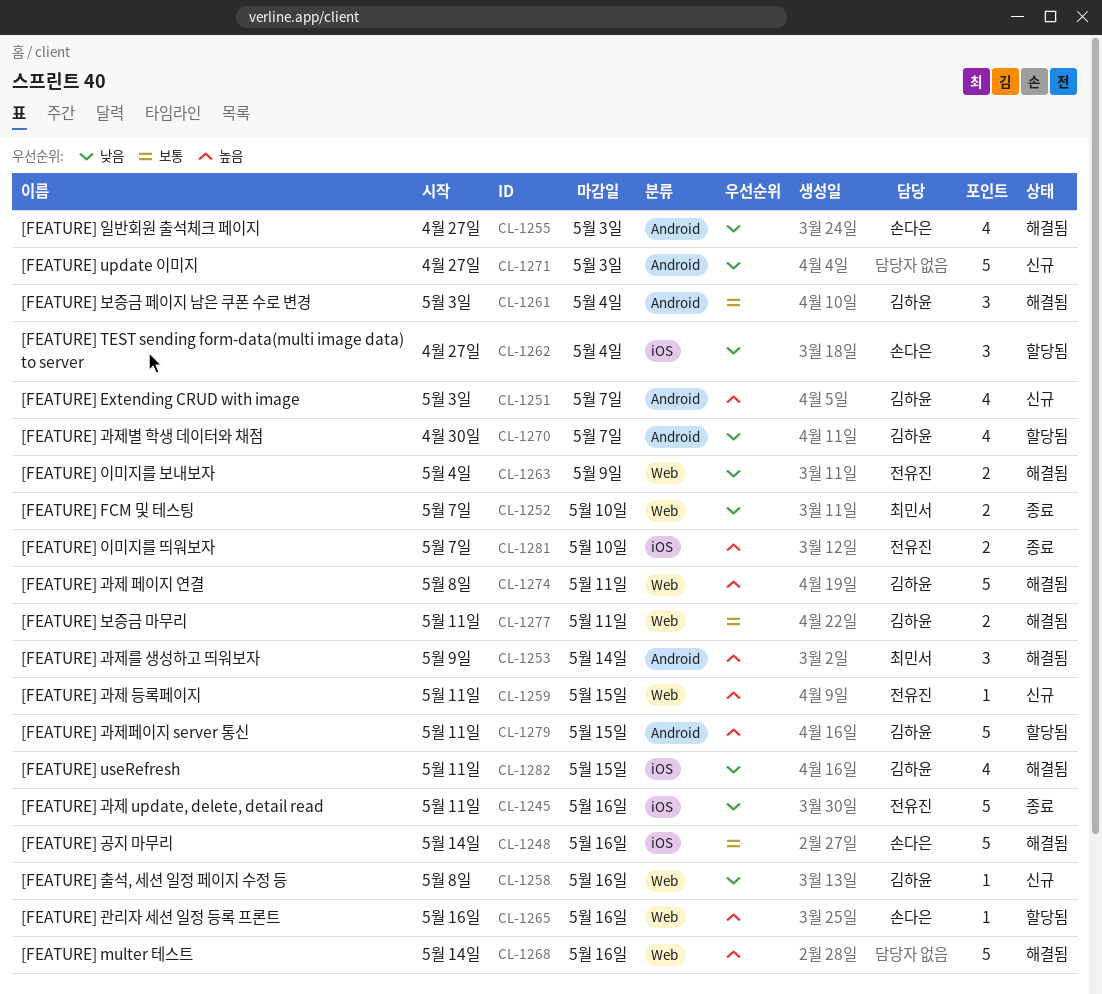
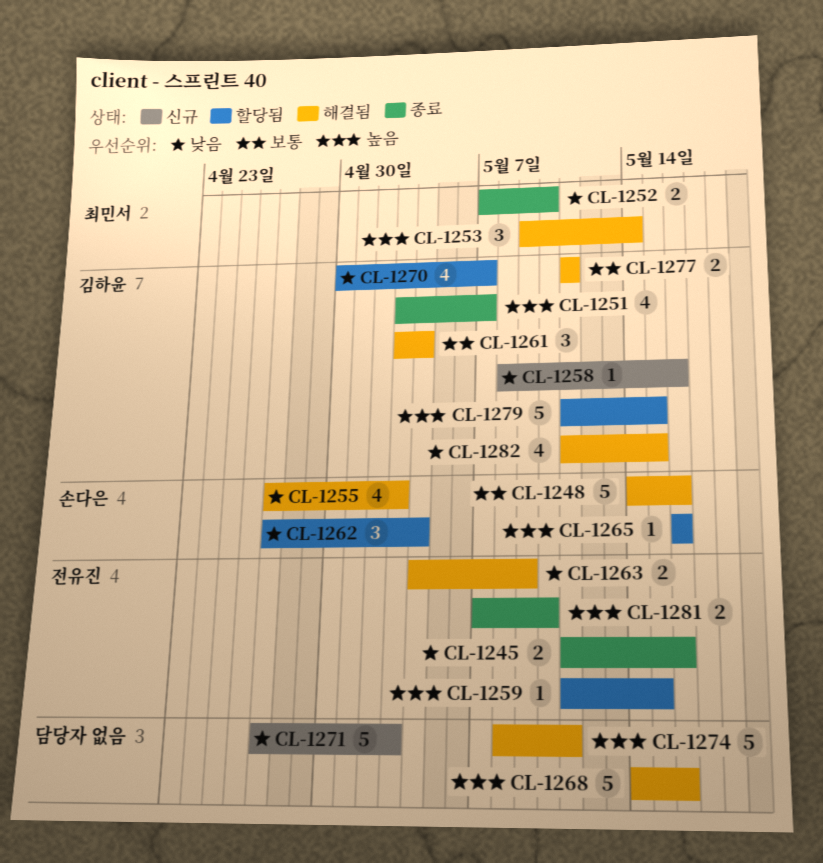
CL-1245, estimate: 5 -> 2
CL-1251, status: 신규 -> 종료
CL-1259, status: 신규 -> 할당됨
CL-1274, owner: 김하윤 -> none

